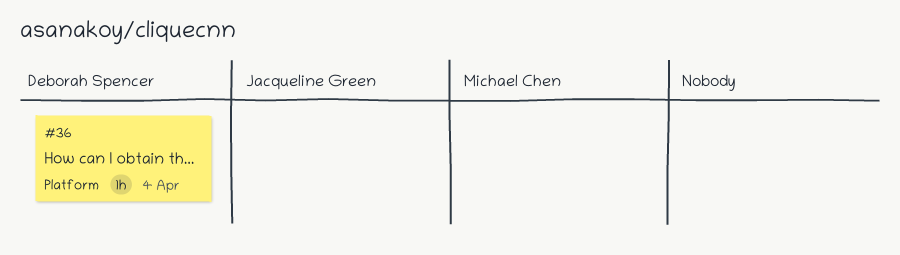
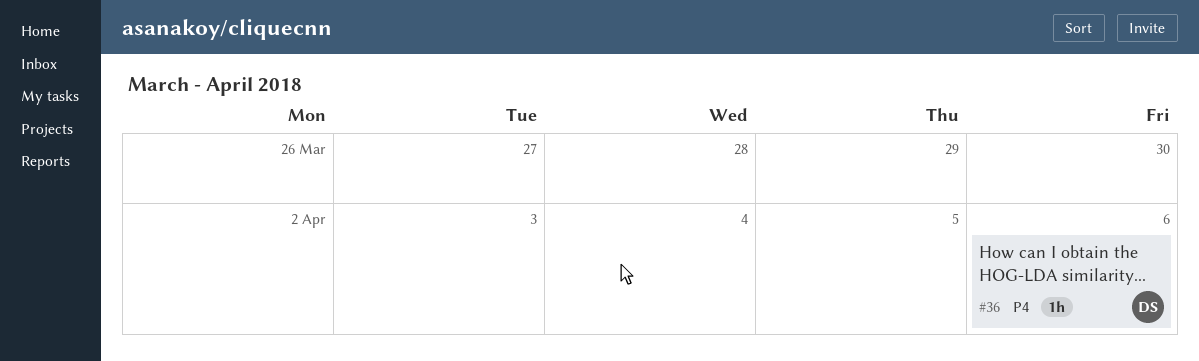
#36, due: Apr 4 -> Apr 6

